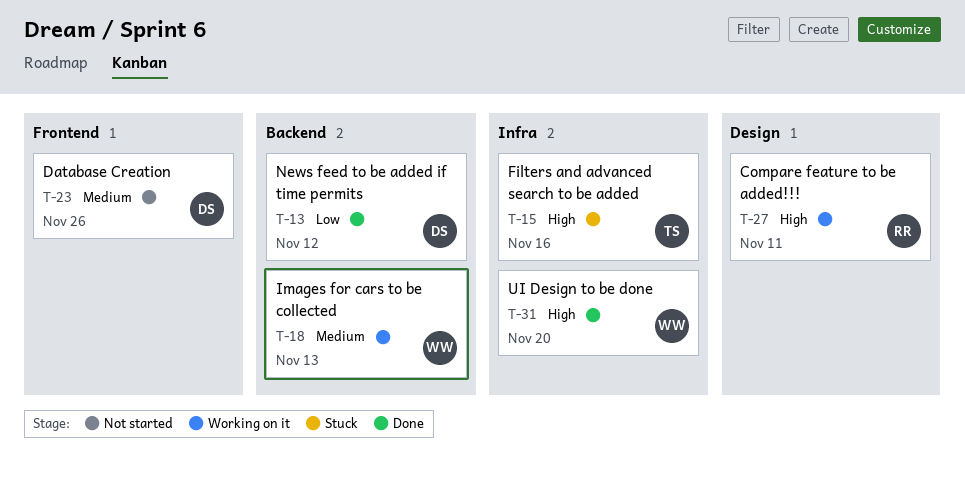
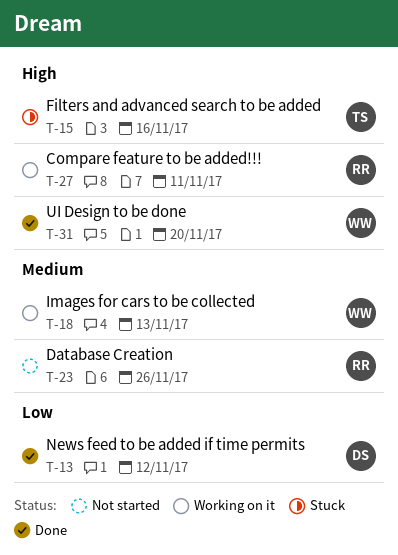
T-23, owner: DS -> RR

